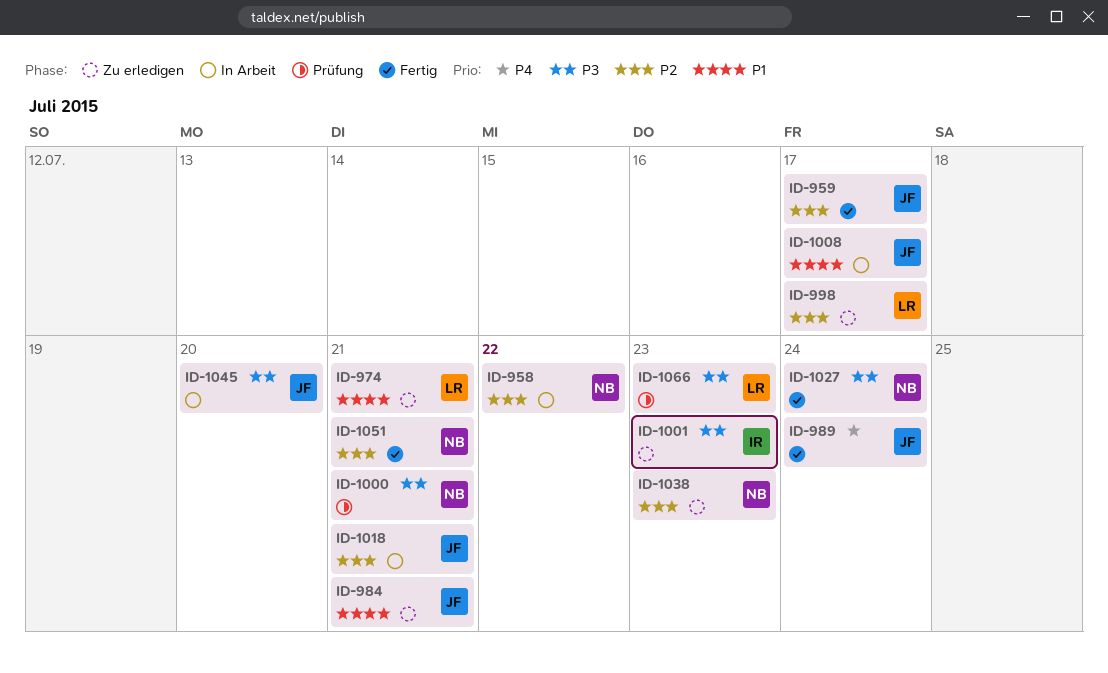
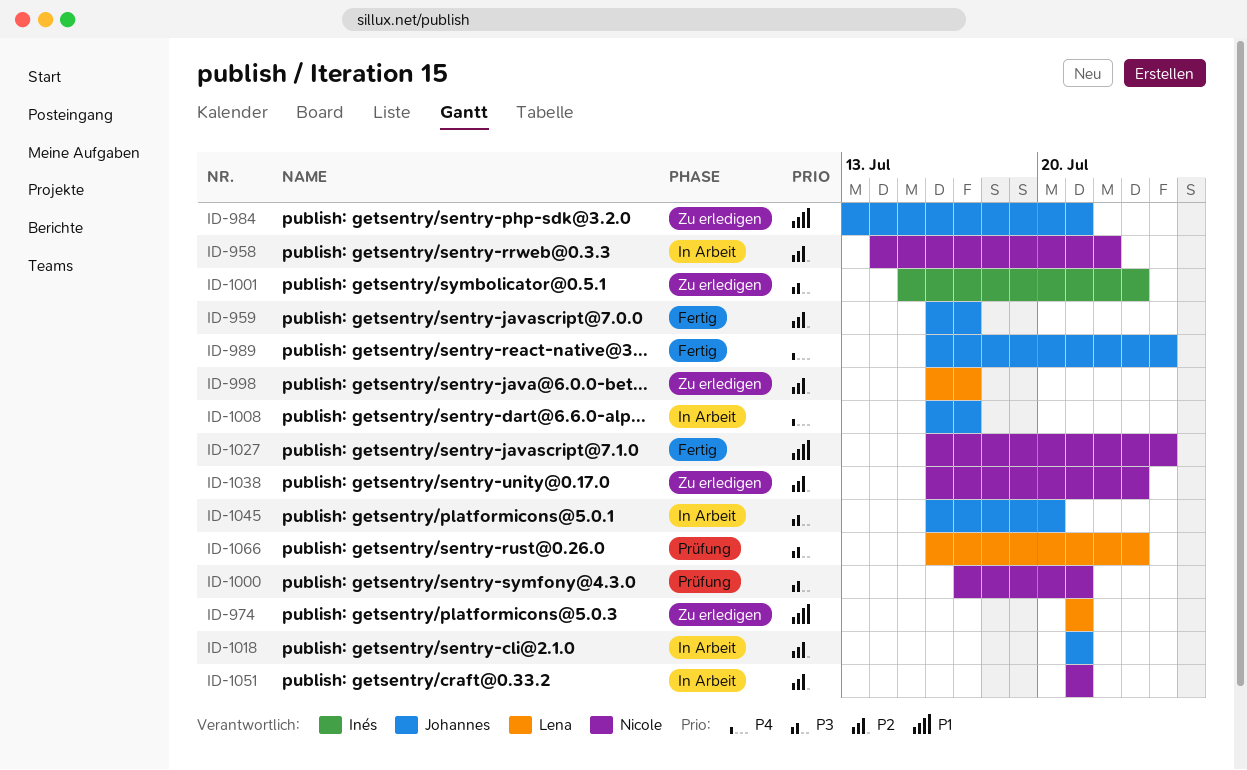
ID-1008, priority: P1 -> P4
ID-1027, priority: P3 -> P1
ID-1051, status: Fertig -> In Arbeit

